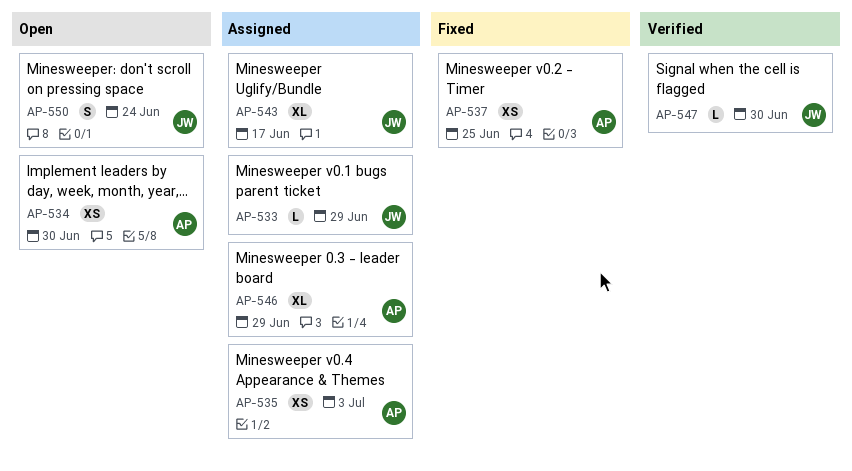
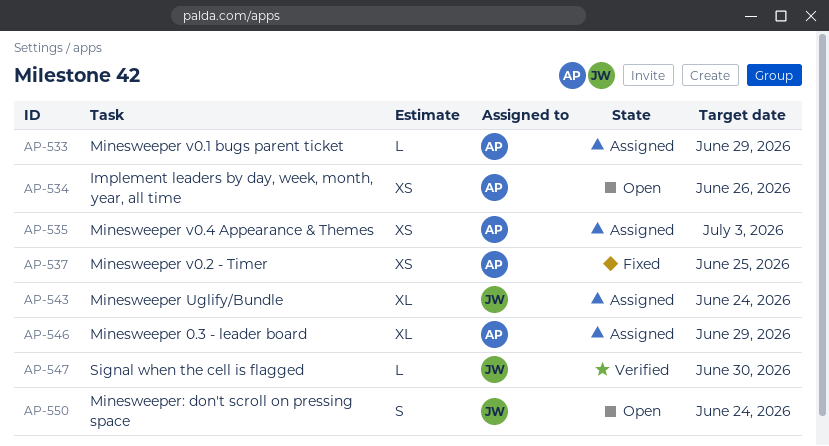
AP-533, owner: JW -> AP
AP-534, due: Jun 30 -> Jun 26
AP-543, due: Jun 17 -> Jun 24

